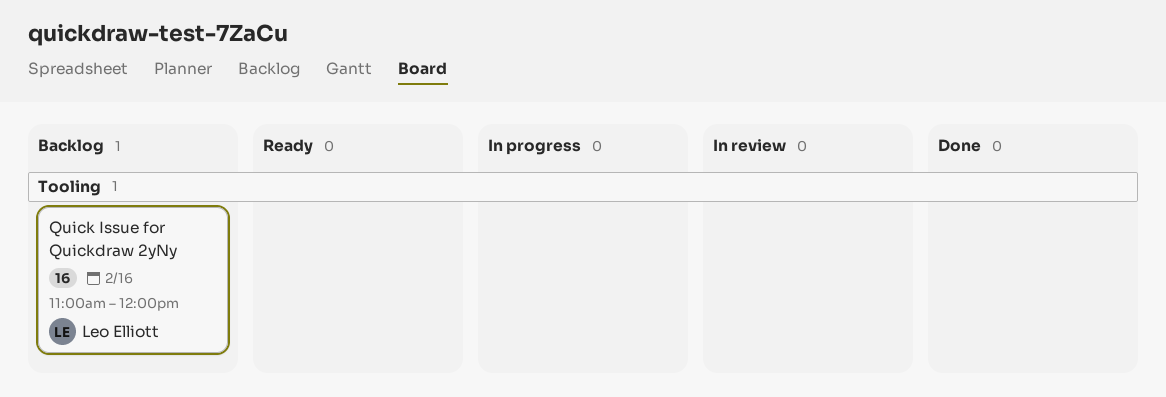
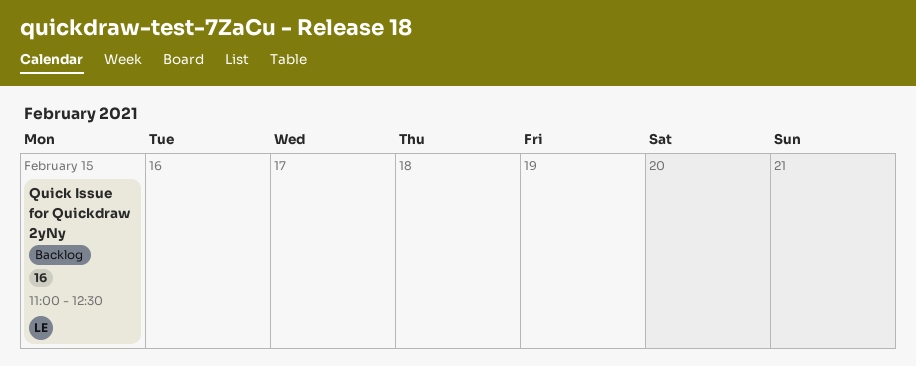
Quick Issue for Quickdraw 2yNy, day: Feb 16 -> Feb 15
Quick Issue for Quickdraw 2yNy, ends: 12:00 -> 12:30

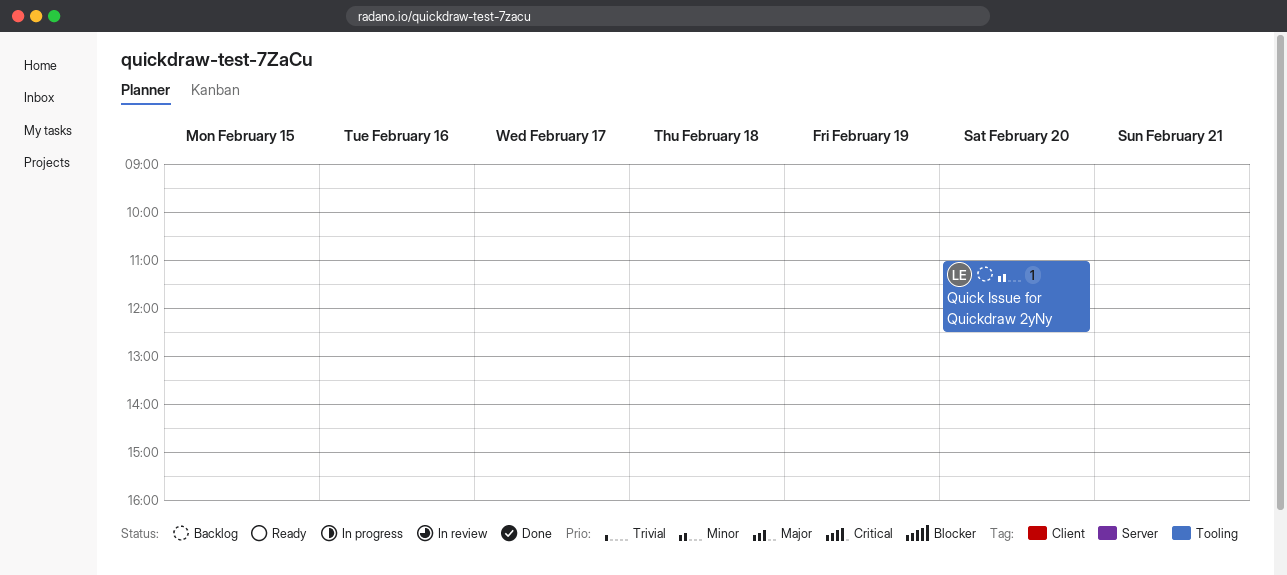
Quick Issue for Quickdraw 2yNy, estimate: 16 -> 1
Quick Issue for Quickdraw 2yNy, day: Feb 15 -> Feb 20

